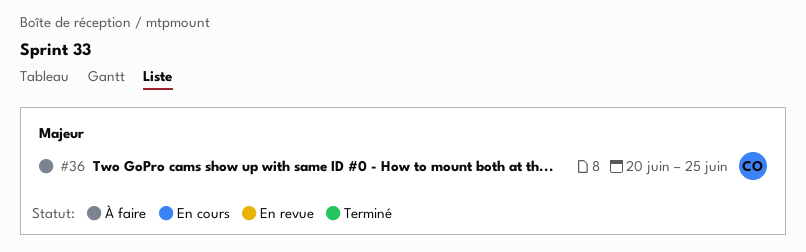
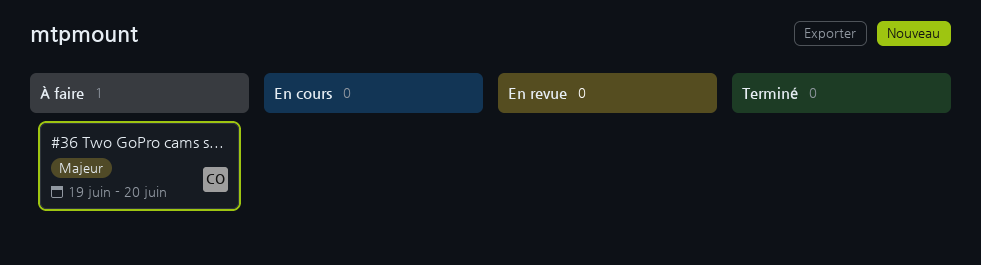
#36, start: Jun 20 -> Jun 19
#36, due: Jun 25 -> Jun 20

